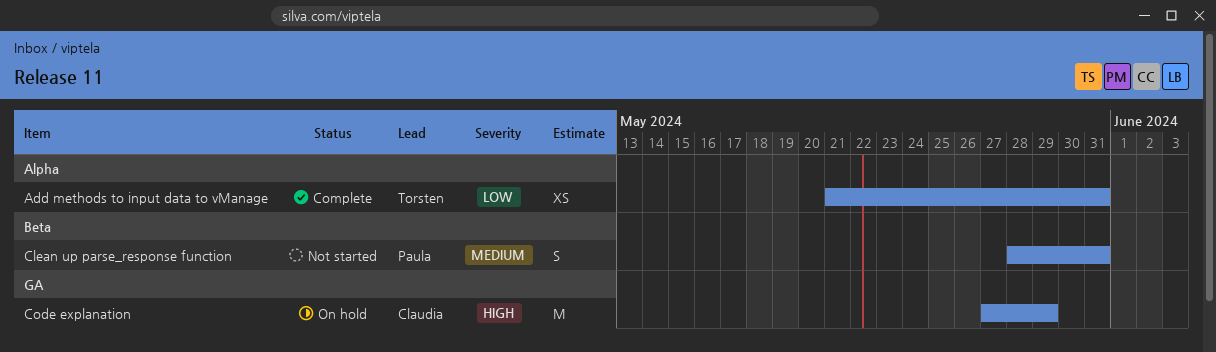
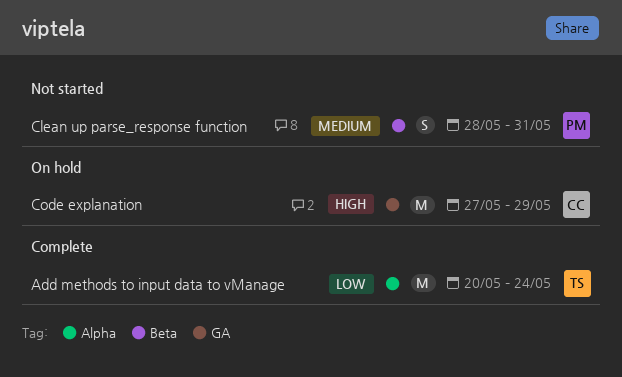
Add methods to input data to vManage, estimate: XS -> M
Add methods to input data to vManage, start: May 21 -> May 20
Add methods to input data to vManage, due: May 31 -> May 24

